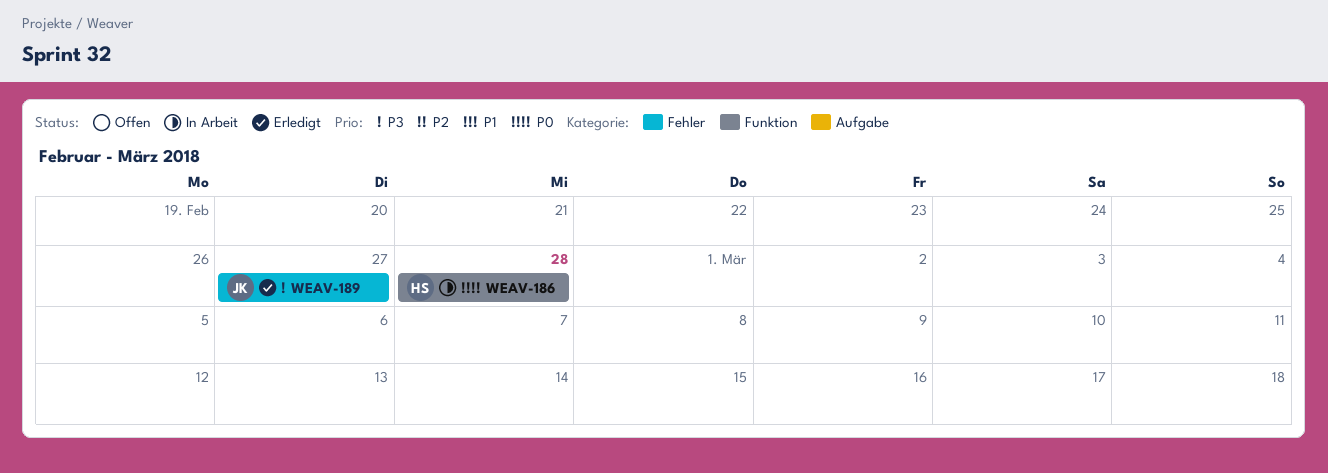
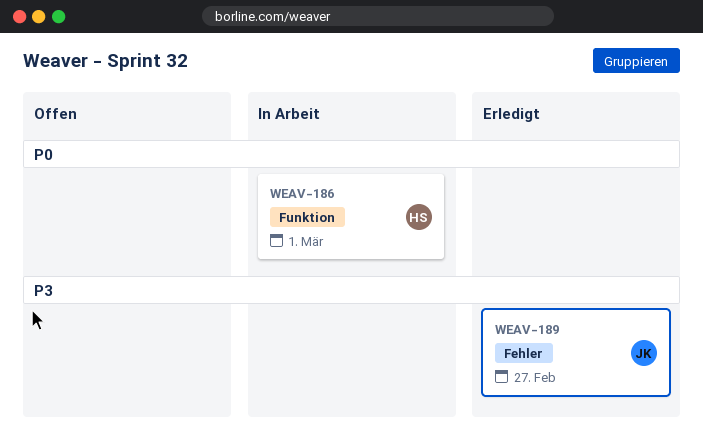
WEAV-186, due: Feb 28 -> Mar 1

